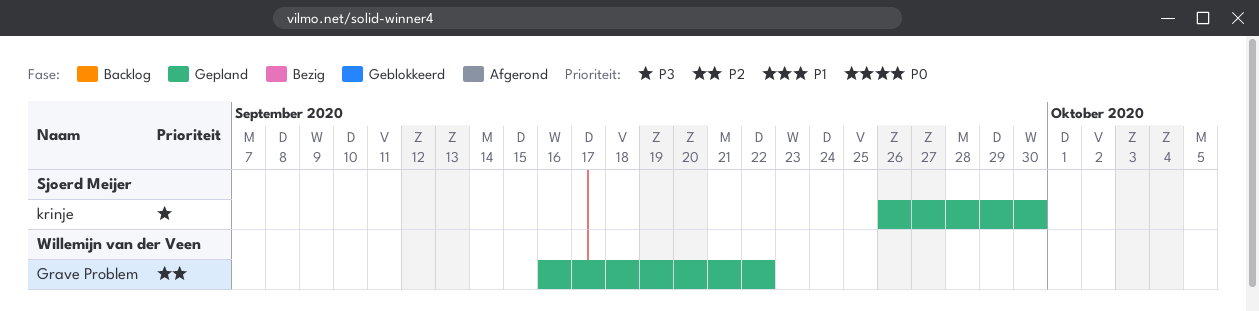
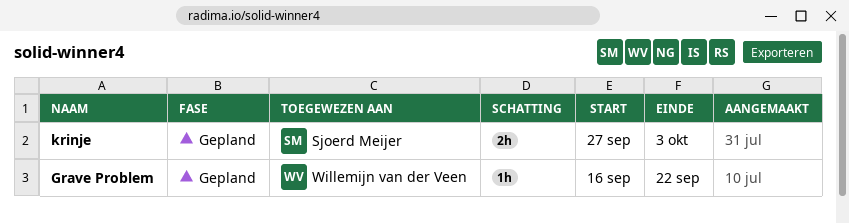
krinje, start: Sep 26 -> Sep 27
krinje, due: Sep 30 -> Oct 3

